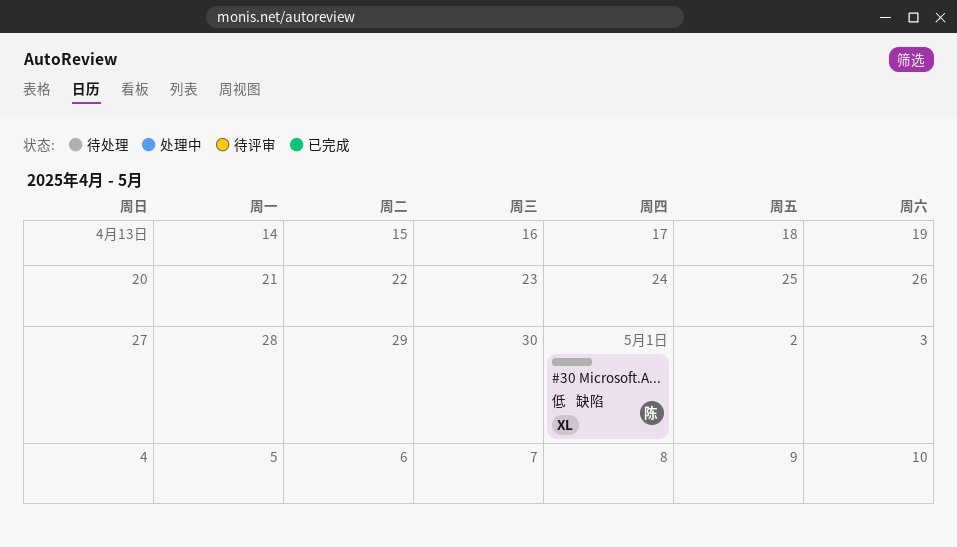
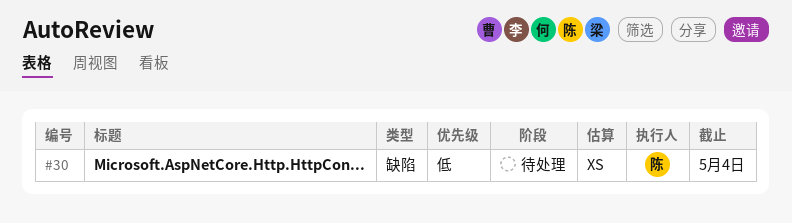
#30, estimate: XL -> XS
#30, due: May 1 -> May 4

